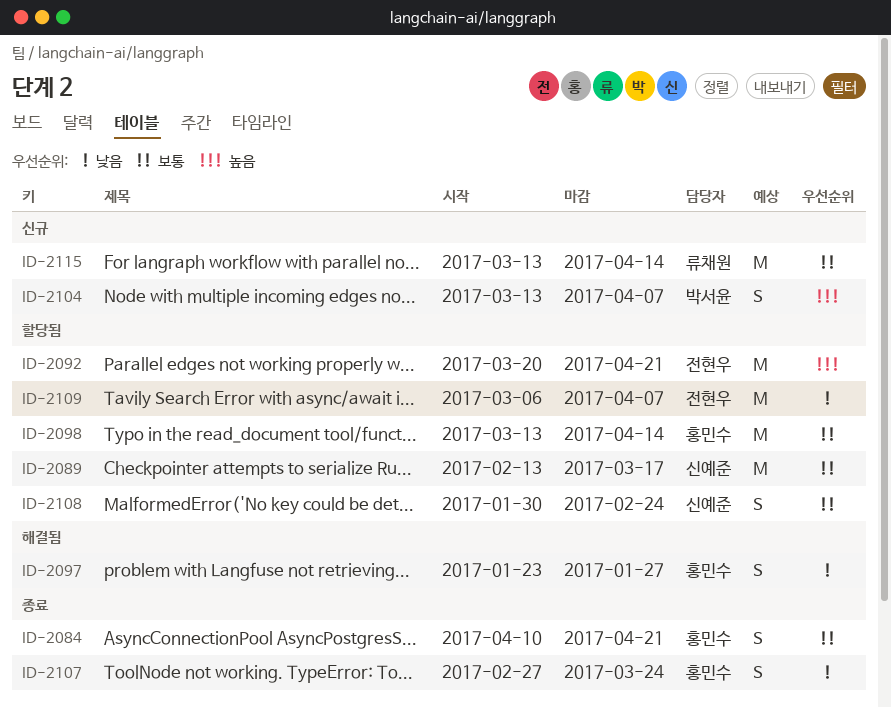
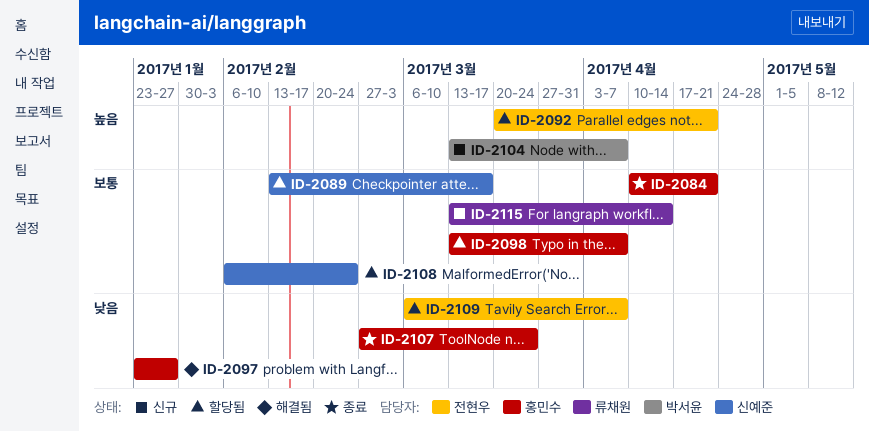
ID-2098, due: Apr 14 -> Apr 7
ID-2108, start: Jan 30 -> Feb 6

